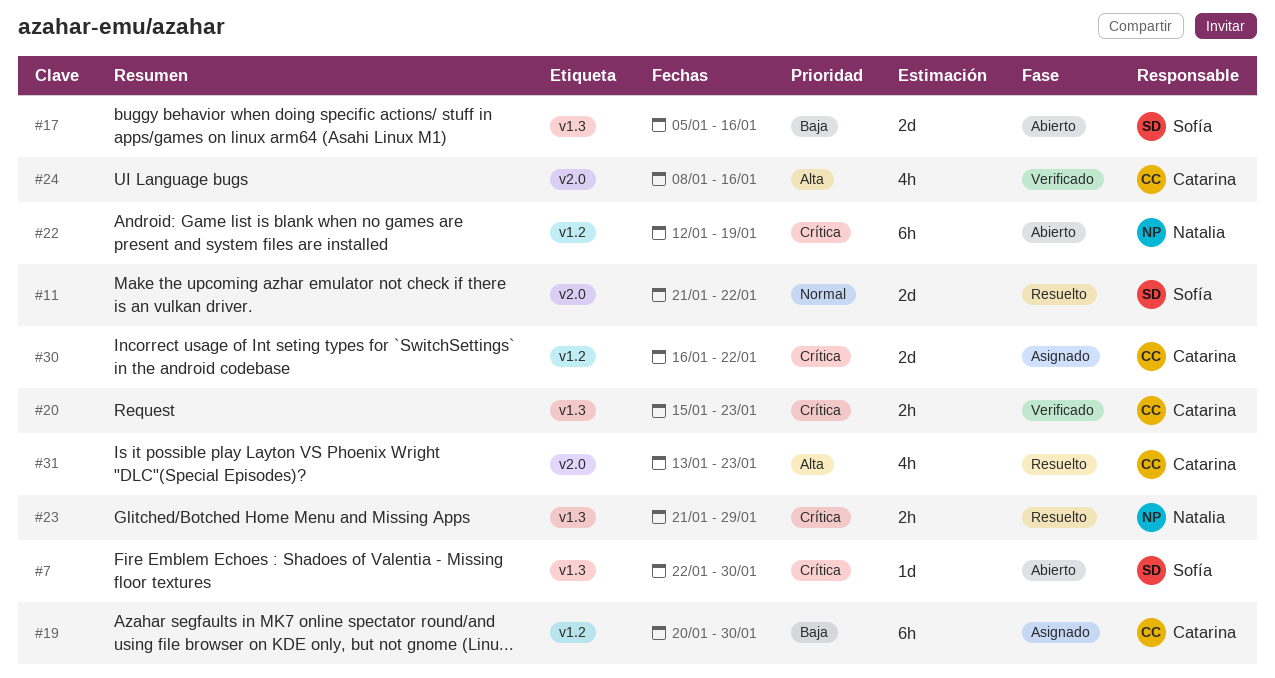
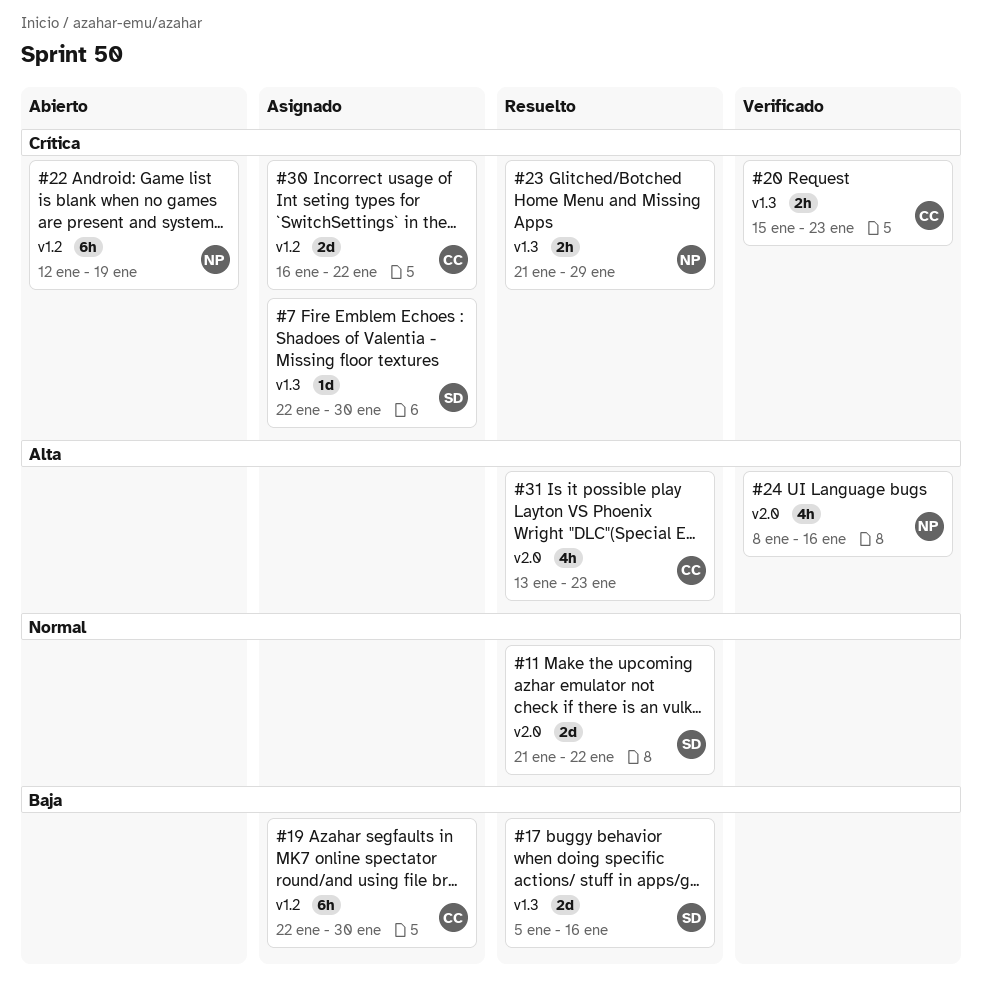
#7, status: Abierto -> Asignado
#17, status: Abierto -> Resuelto
#19, start: Jan 20 -> Jan 22
#24, owner: Catarina -> Natalia

